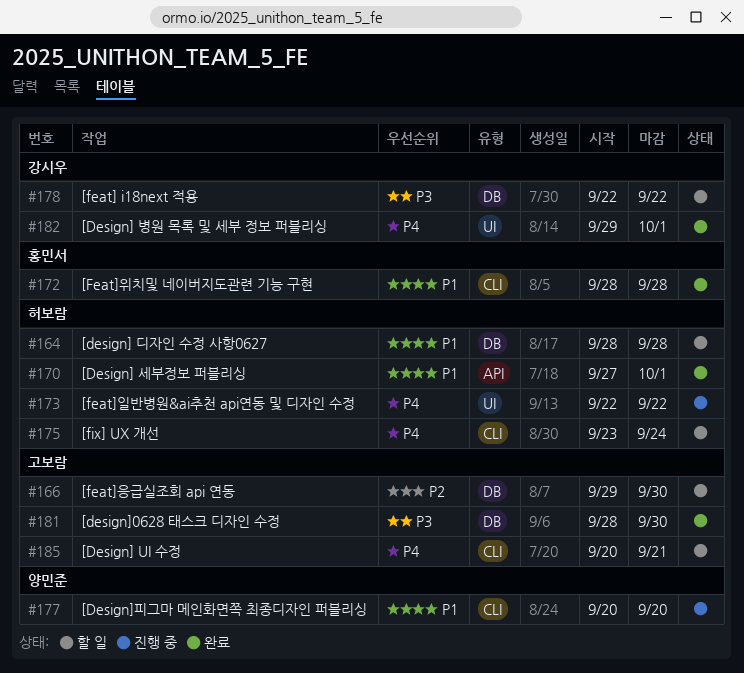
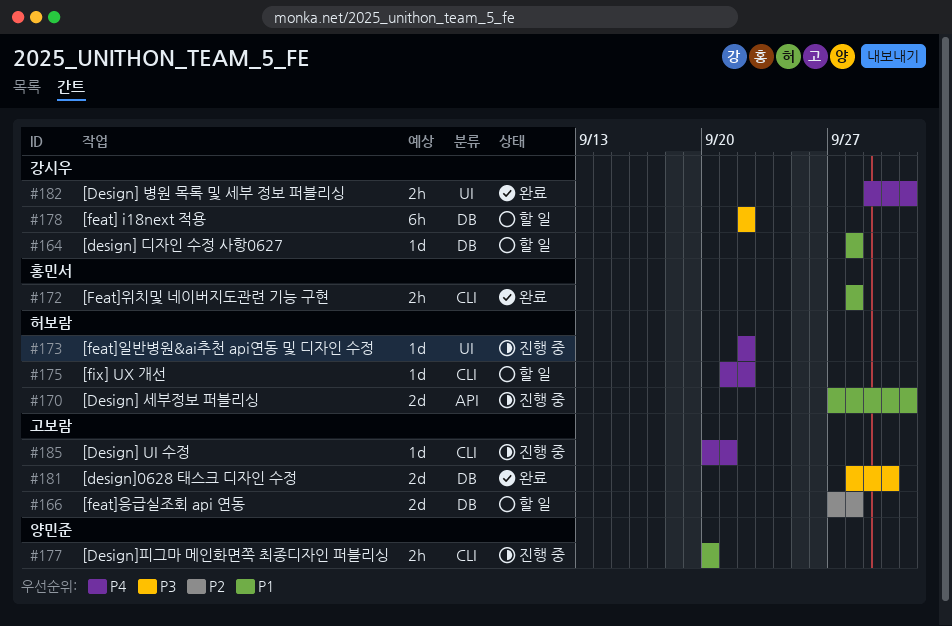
#164, owner: 허보람 -> 강시우
#166, start: Sep 29 -> Sep 27
#166, due: Sep 30 -> Sep 28
#170, status: 완료 -> 진행 중
#175, start: Sep 23 -> Sep 21
#175, due: Sep 24 -> Sep 22
#185, status: 할 일 -> 진행 중

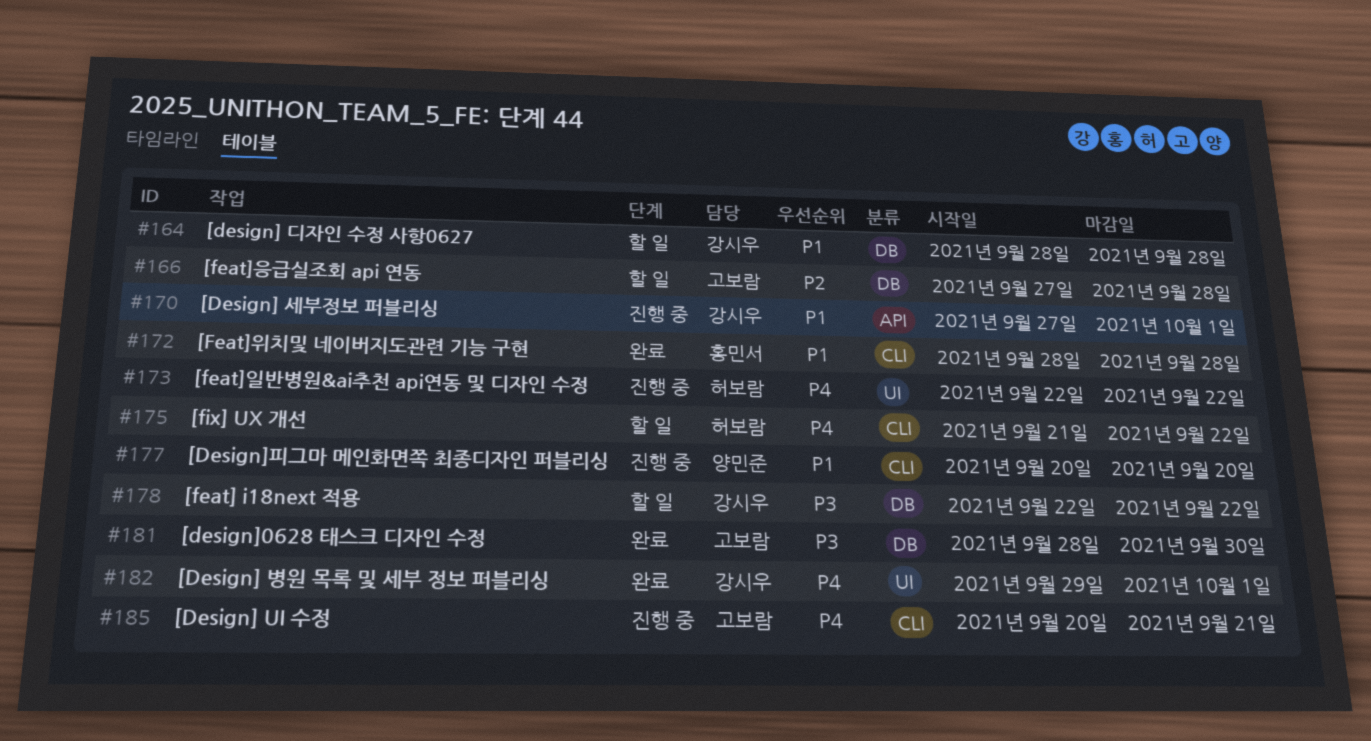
#170, owner: 허보람 -> 강시우

